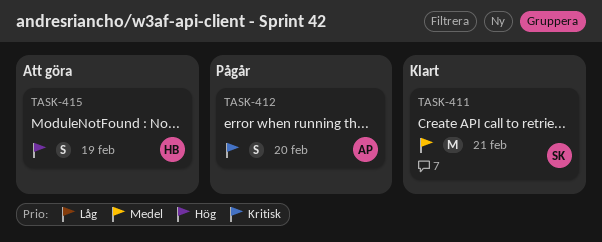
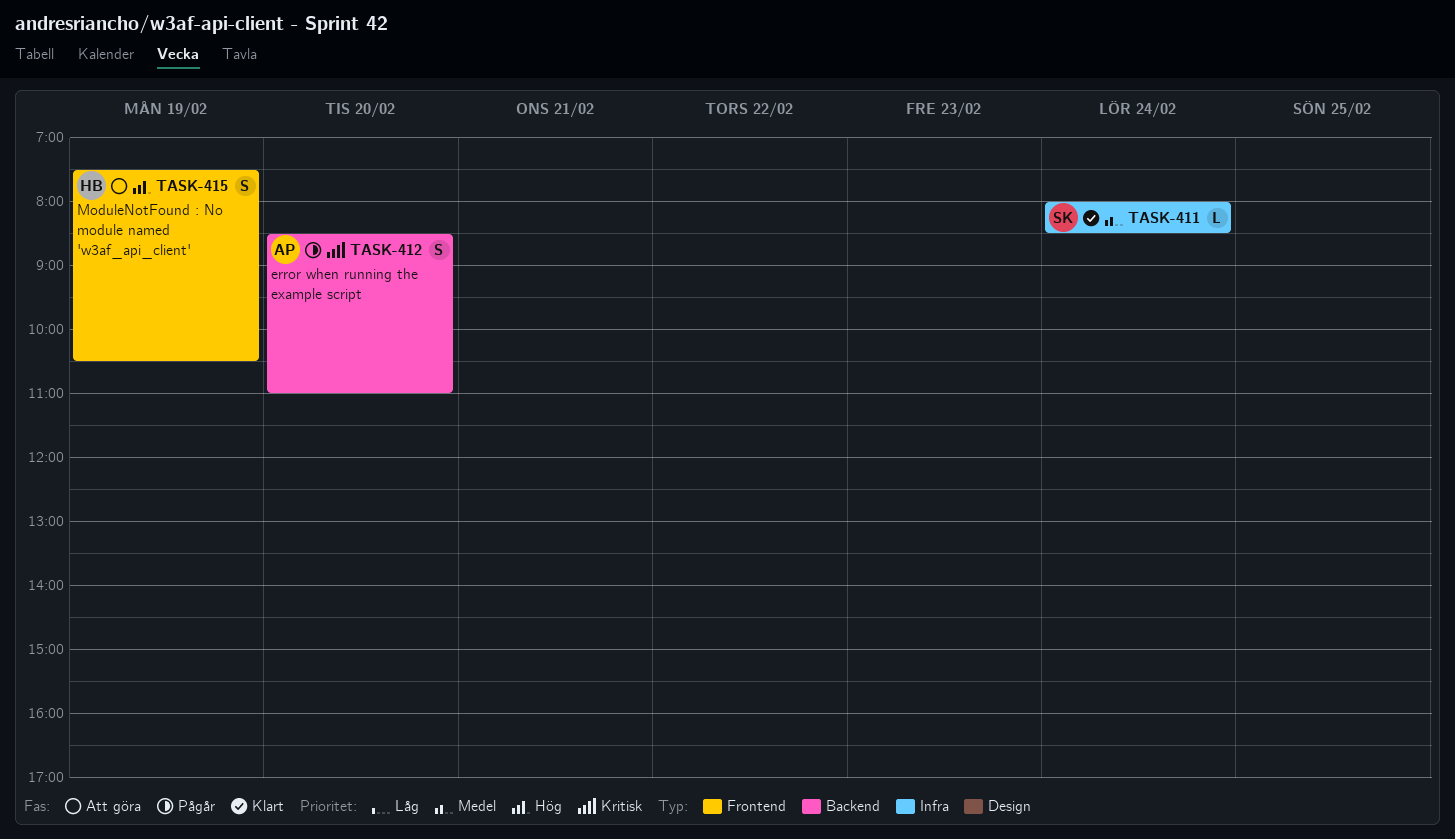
TASK-411, estimate: M -> L
TASK-411, day: Feb 21 -> Feb 24

